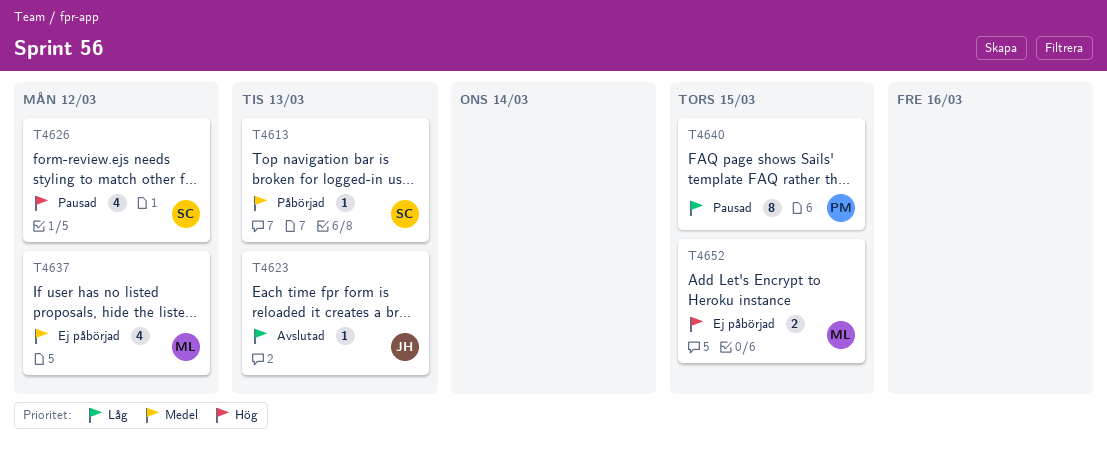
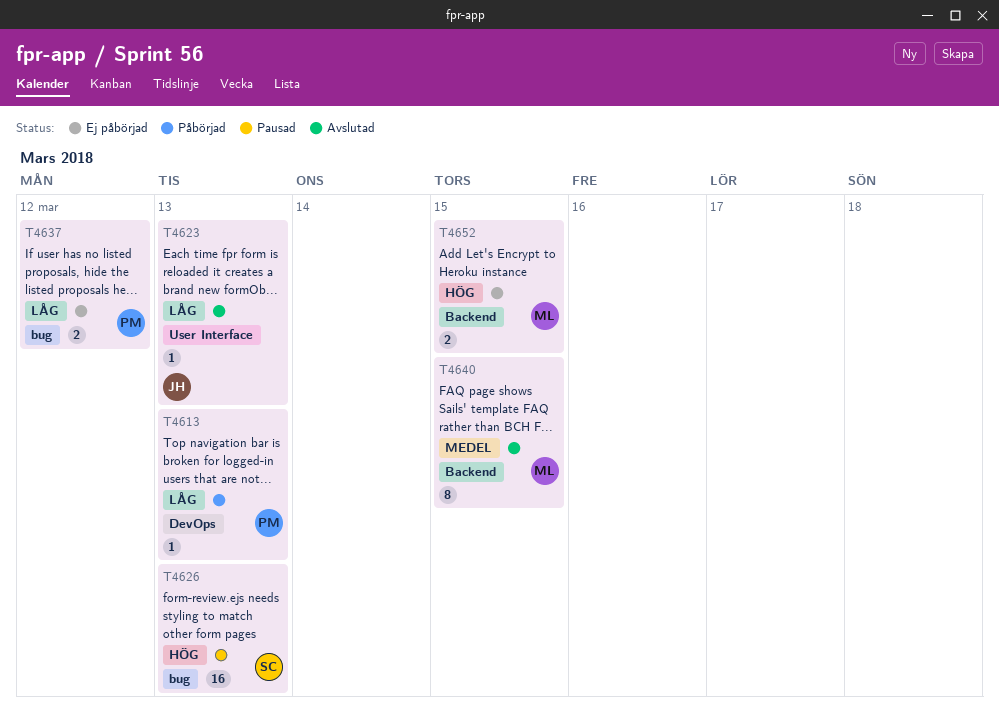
T4613, owner: SC -> PM
T4613, priority: Medel -> Låg
T4626, estimate: 4 -> 16
T4626, due: Mar 12 -> Mar 13
T4637, owner: ML -> PM
T4637, priority: Medel -> Låg
T4637, estimate: 4 -> 2
T4640, status: Pausad -> Avslutad
T4640, owner: PM -> ML
T4640, priority: Låg -> Medel

